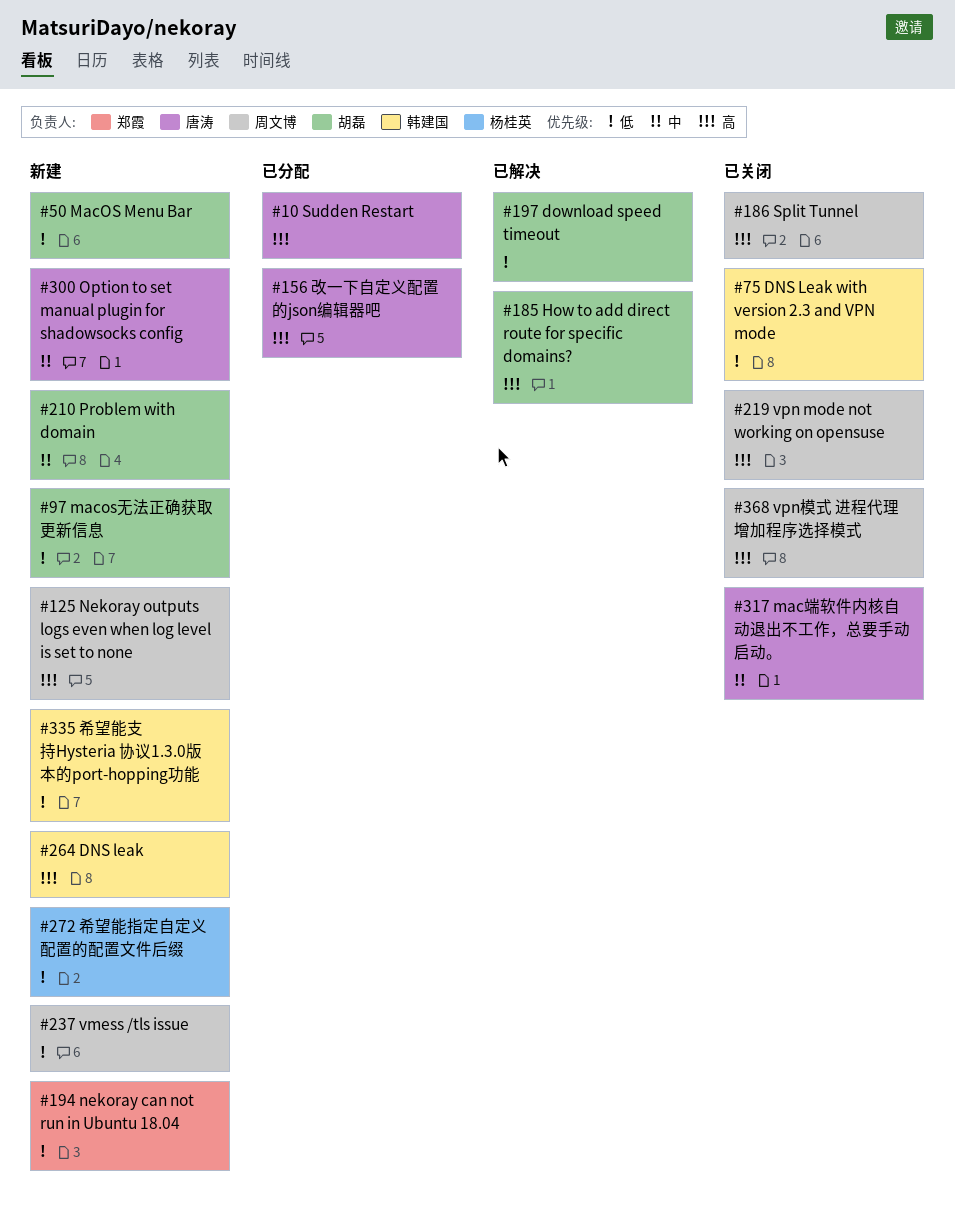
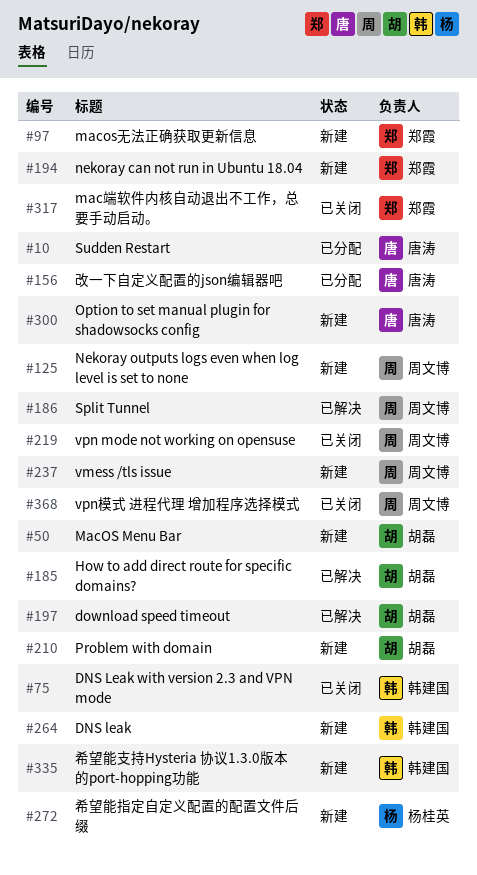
#97, owner: 胡磊 -> 郑霞
#186, status: 已关闭 -> 已解决
#317, owner: 唐涛 -> 郑霞

